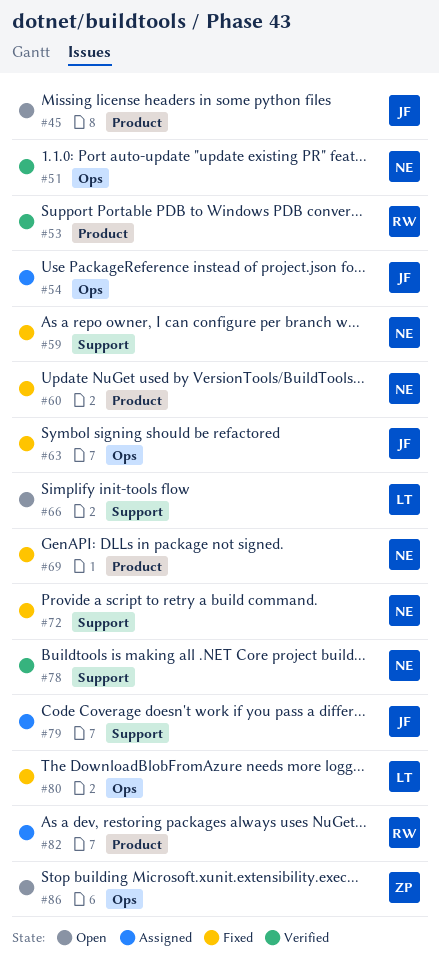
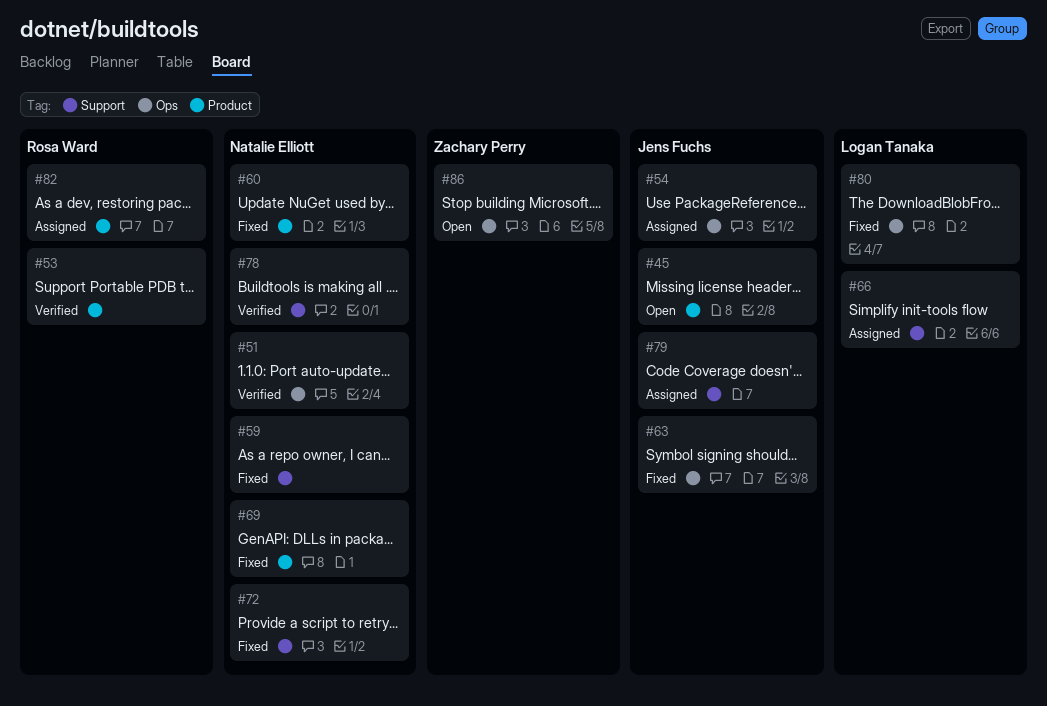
#66, status: Open -> Assigned

